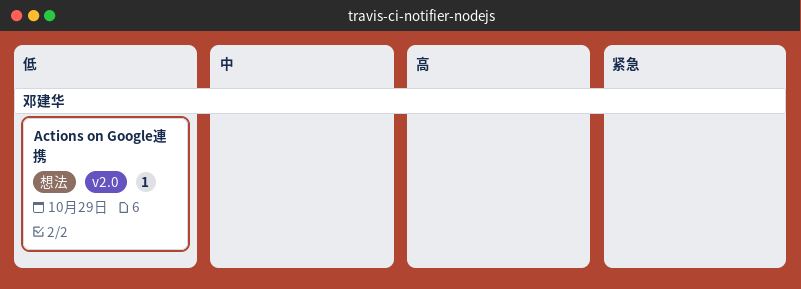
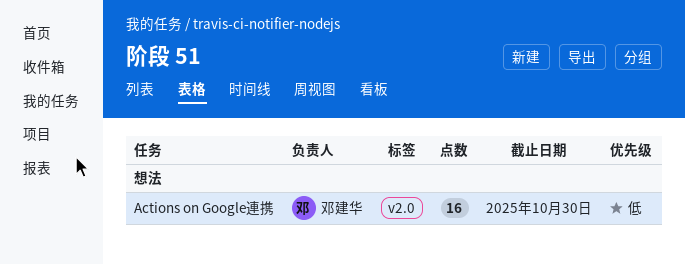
Actions on Google連携, estimate: 1 -> 16
Actions on Google連携, due: Oct 29 -> Oct 30

